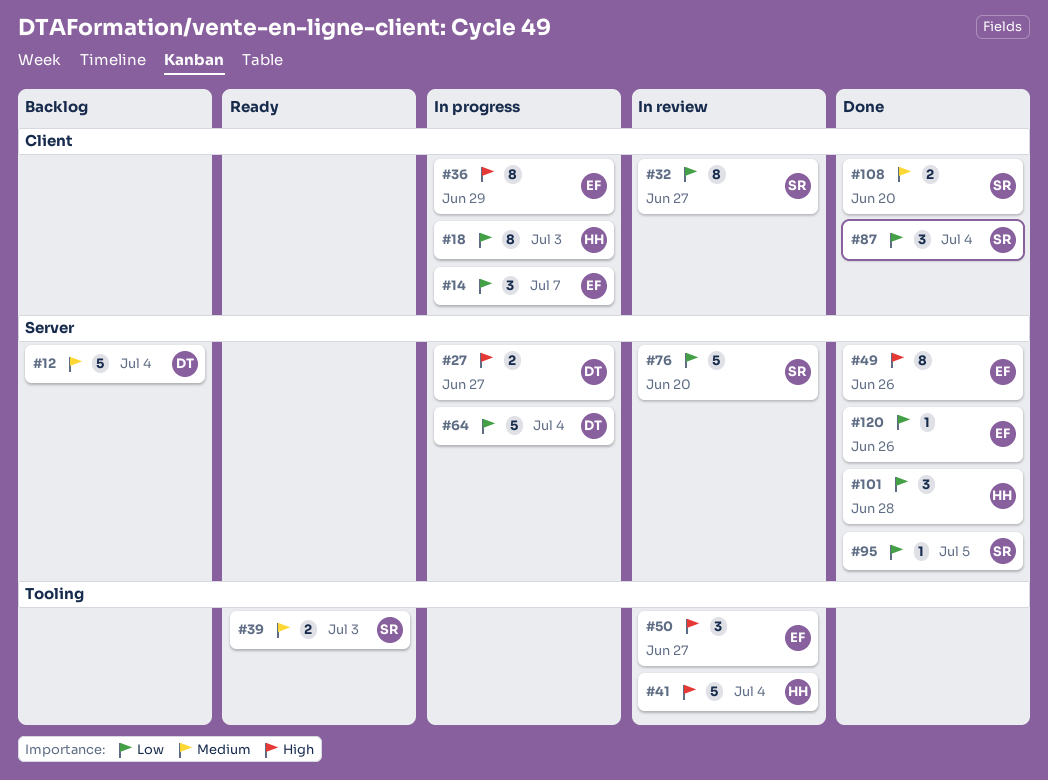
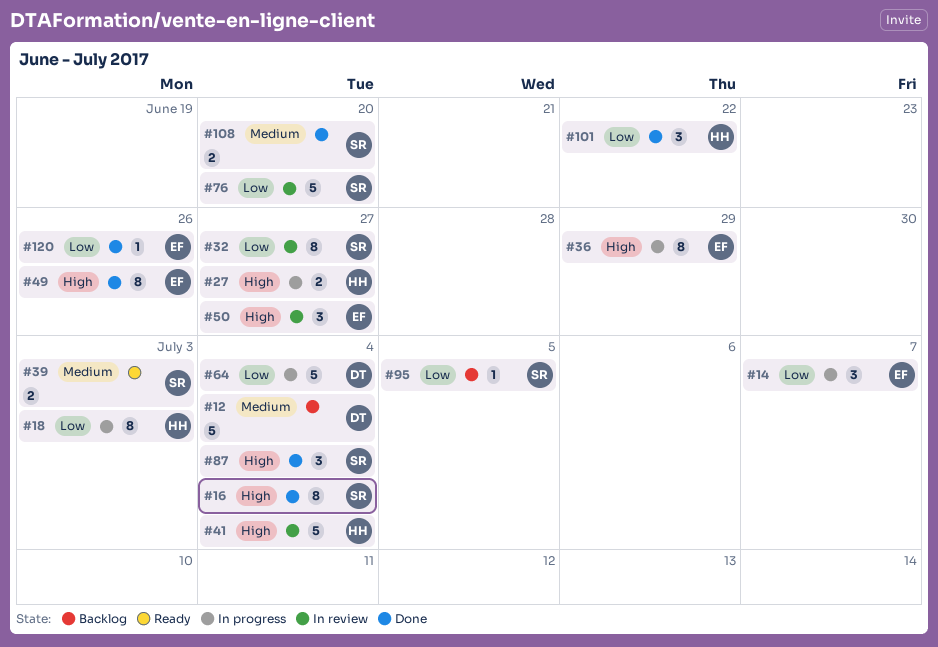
#16: none -> present
#27, owner: DT -> HH
#87, priority: Low -> High
#95, status: Done -> Backlog
#101, due: Jun 28 -> Jun 22

